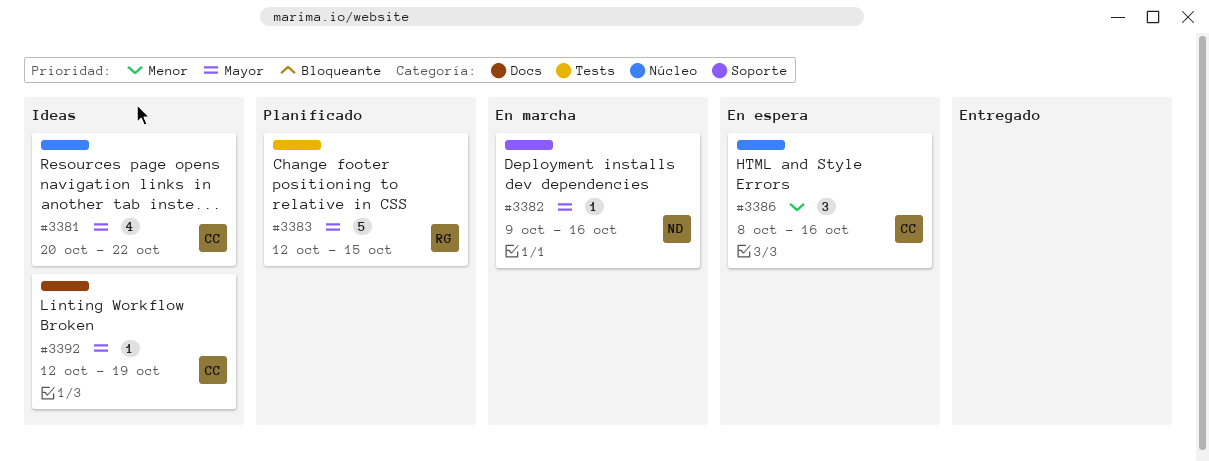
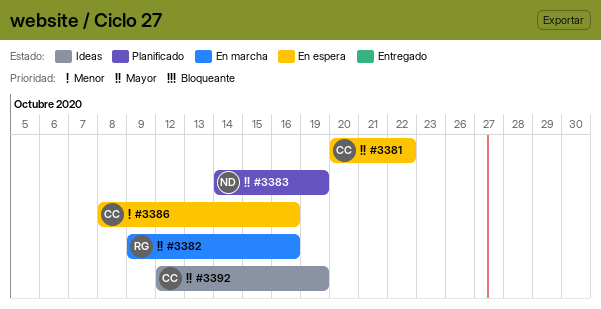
#3381, status: Ideas -> En espera
#3382, owner: ND -> RG
#3383, owner: RG -> ND
#3383, start: Oct 12 -> Oct 14
#3383, due: Oct 15 -> Oct 19

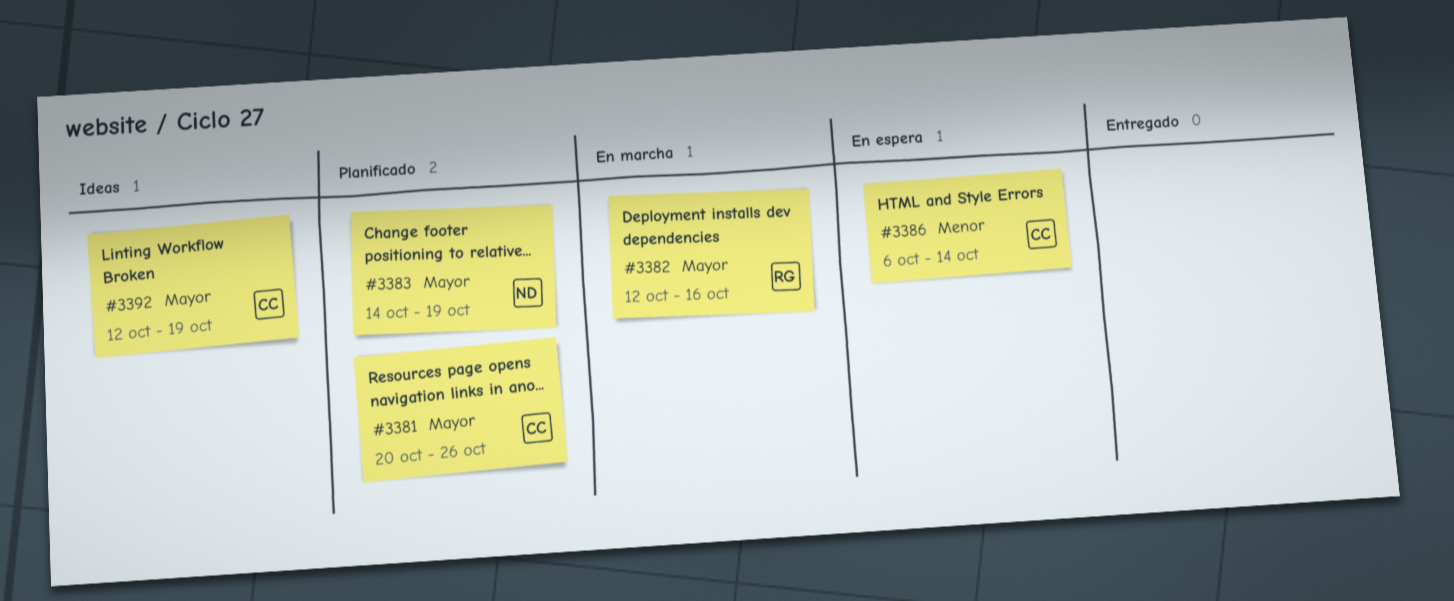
#3381, status: En espera -> Planificado
#3381, due: Oct 22 -> Oct 26
#3382, start: Oct 9 -> Oct 12
#3386, start: Oct 8 -> Oct 6
#3386, due: Oct 16 -> Oct 14

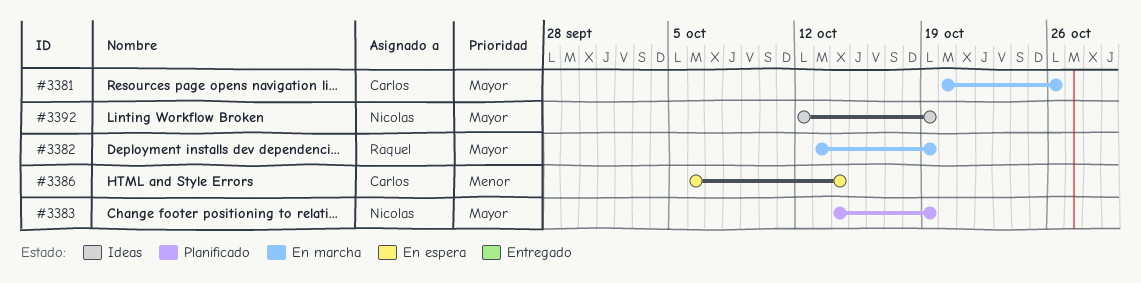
#3381, status: Planificado -> En marcha
#3382, start: Oct 12 -> Oct 13
#3382, due: Oct 16 -> Oct 19
#3392, owner: Carlos -> Nicolas

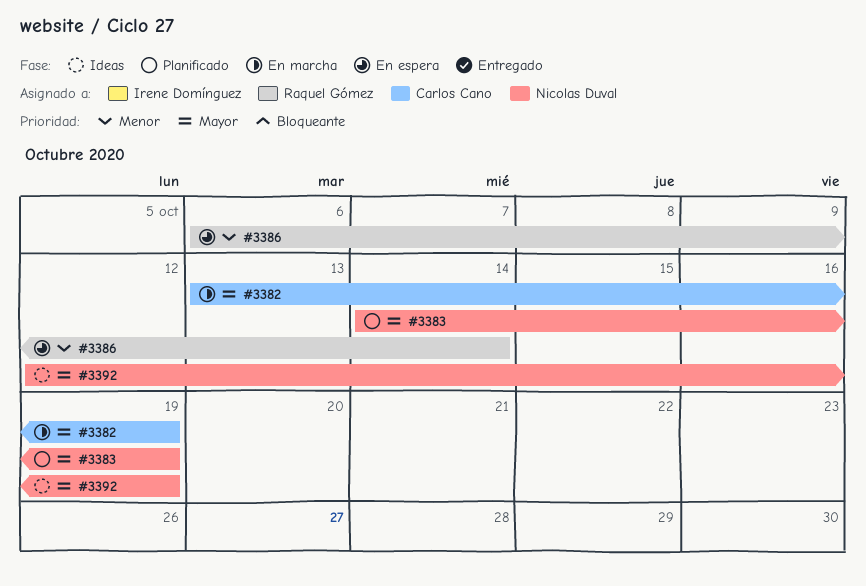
#3381: present -> none
#3382, owner: Raquel Gómez -> Carlos Cano
#3386, owner: Carlos Cano -> Raquel Gómez

